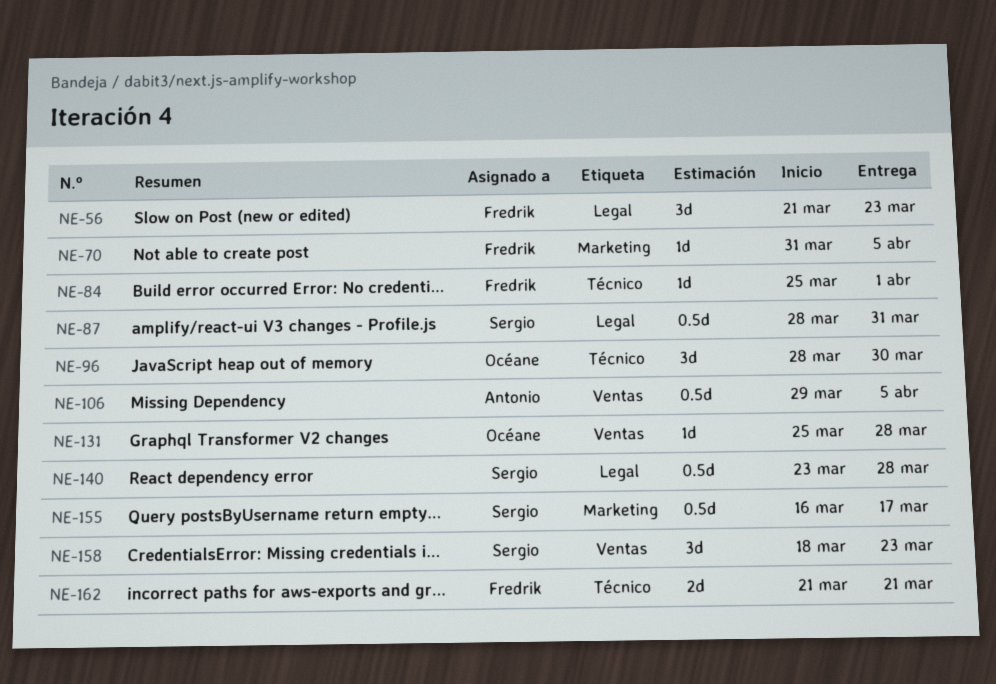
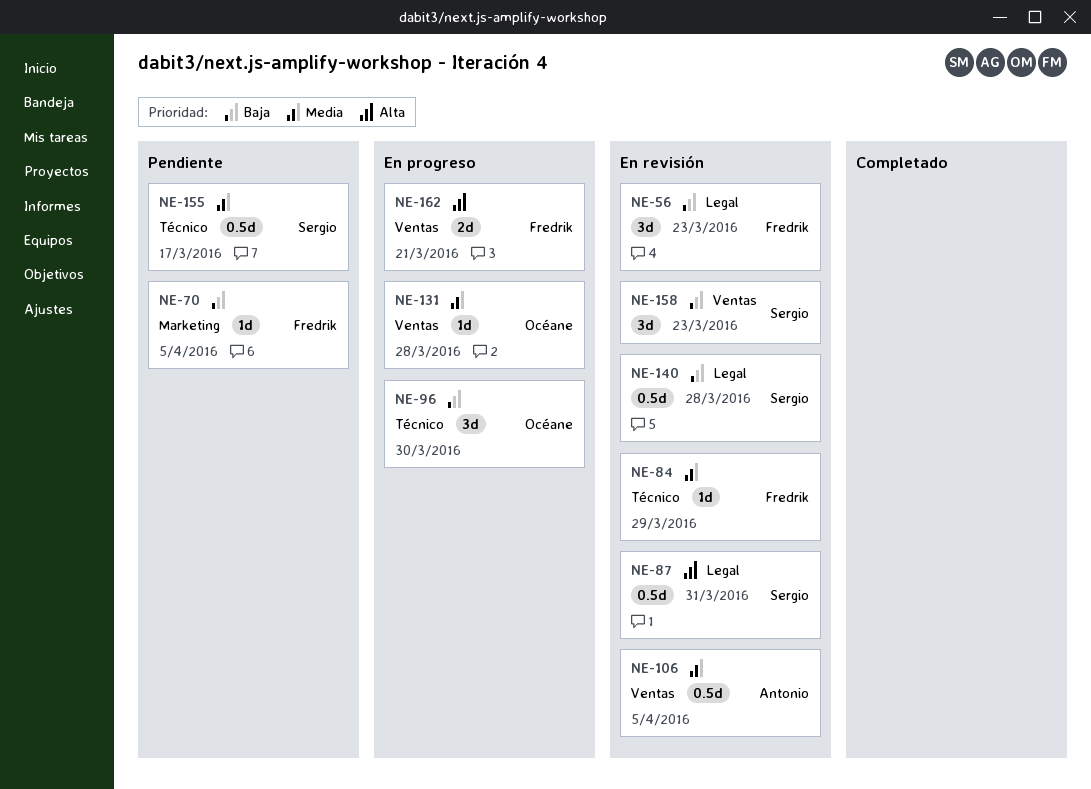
NE-84, due: Apr 1 -> Mar 29
NE-155, label: Marketing -> Técnico
NE-162, label: Técnico -> Ventas

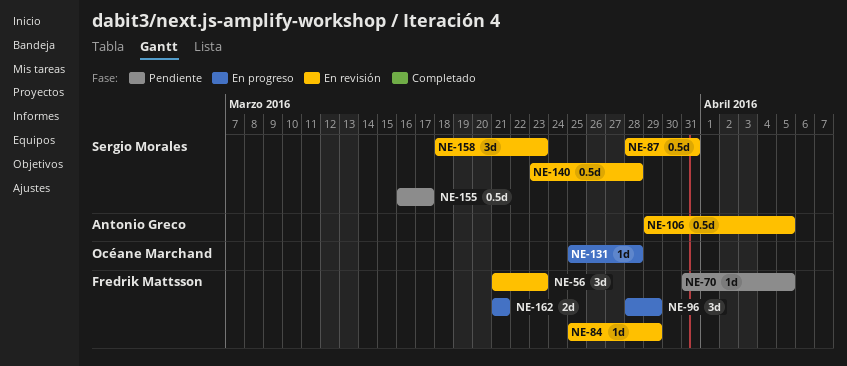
NE-96, owner: Océane Marchand -> Fredrik Mattsson
NE-96, due: Mar 30 -> Mar 29

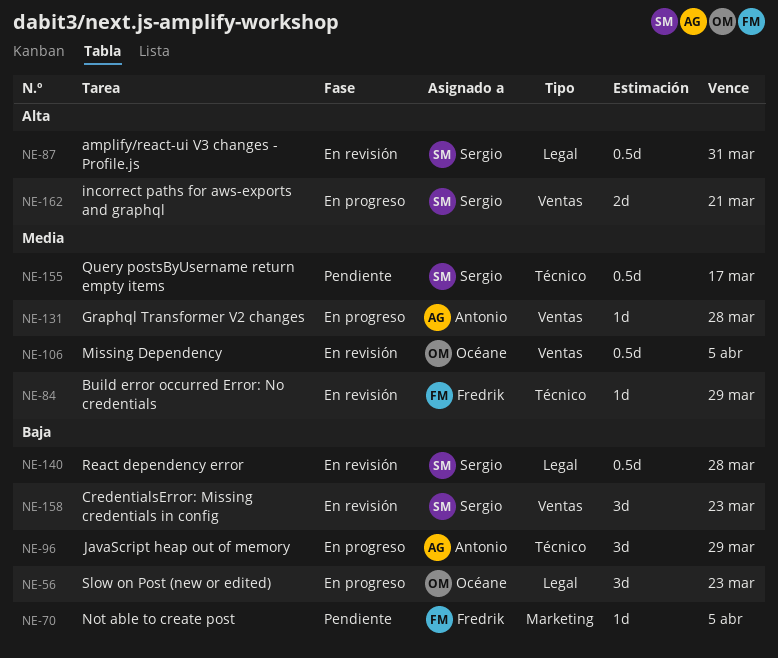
NE-56, status: En revisión -> En progreso
NE-56, owner: Fredrik Mattsson -> Océane Marchand
NE-96, owner: Fredrik Mattsson -> Antonio Greco
NE-106, owner: Antonio Greco -> Océane Marchand
NE-131, owner: Océane Marchand -> Antonio Greco
NE-162, owner: Fredrik Mattsson -> Sergio Morales

